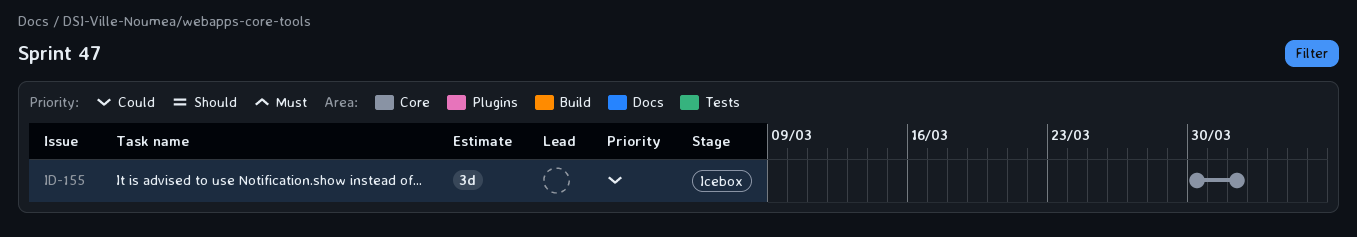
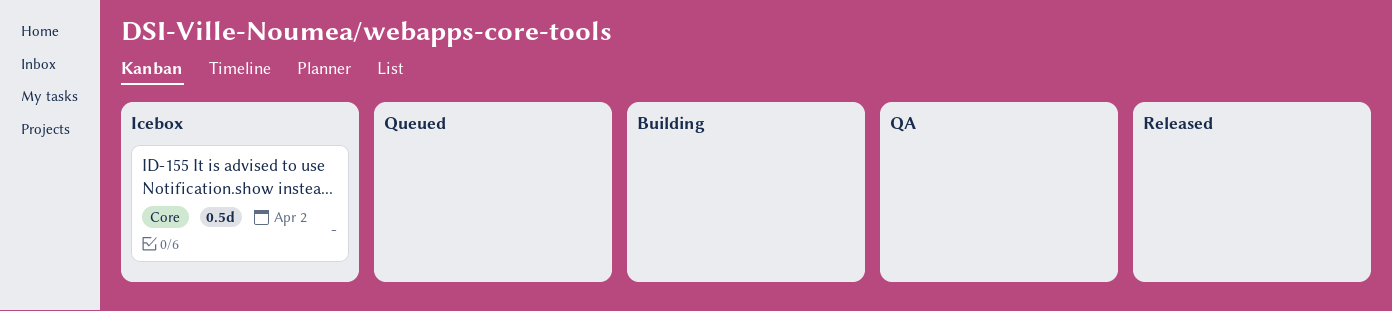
ID-155, estimate: 3d -> 0.5d
ID-155, due: Apr 1 -> Apr 2

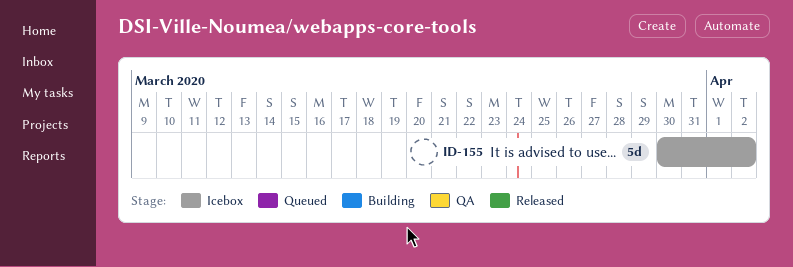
ID-155, estimate: 0.5d -> 5d

